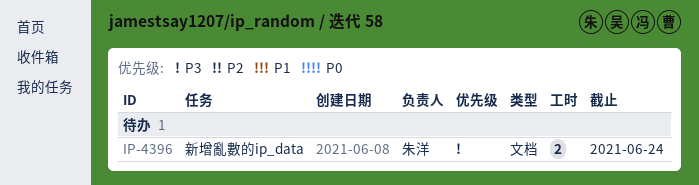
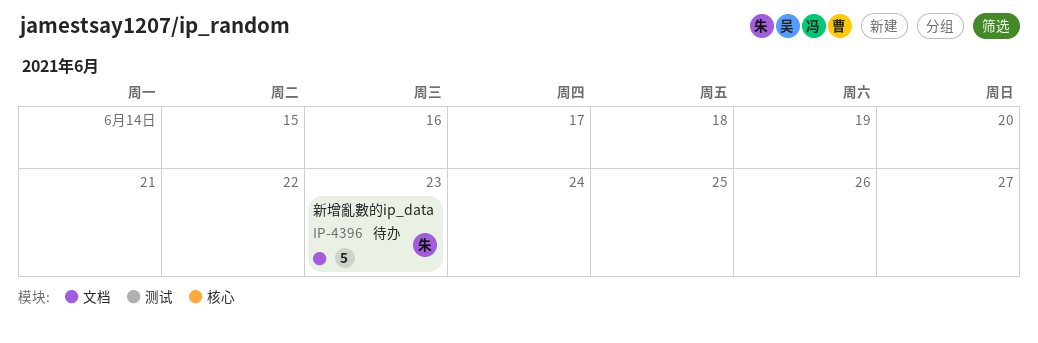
IP-4396, estimate: 2 -> 5
IP-4396, due: Jun 24 -> Jun 23

